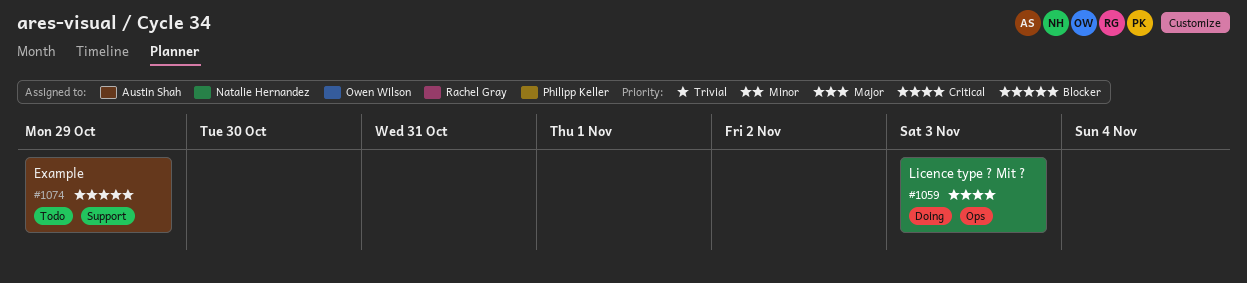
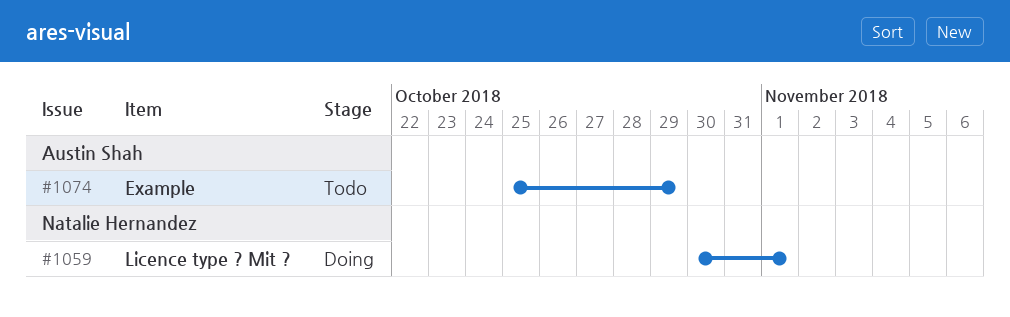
#1059, due: Nov 3 -> Nov 1

